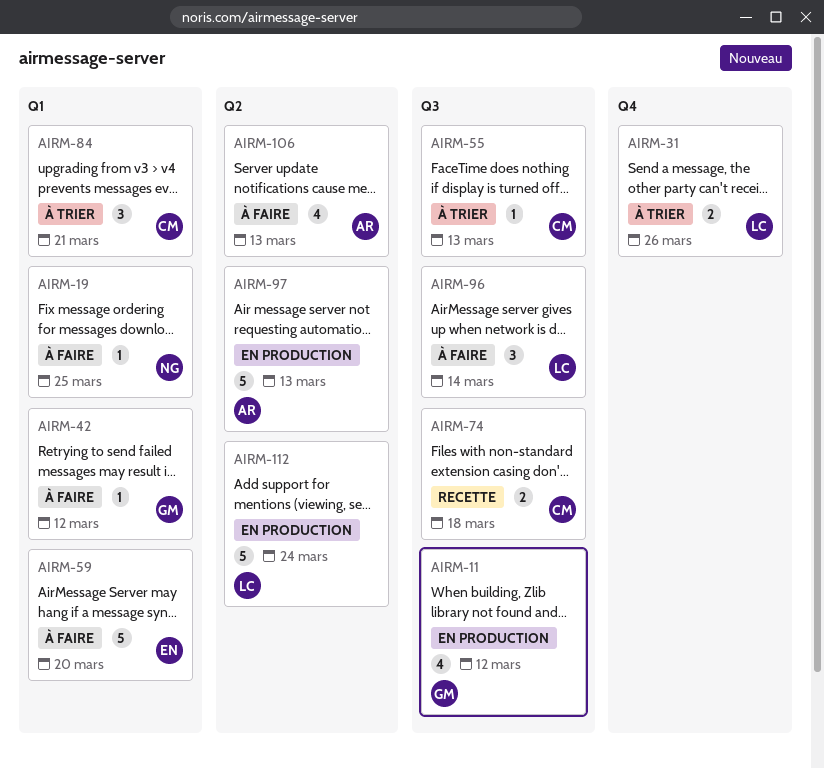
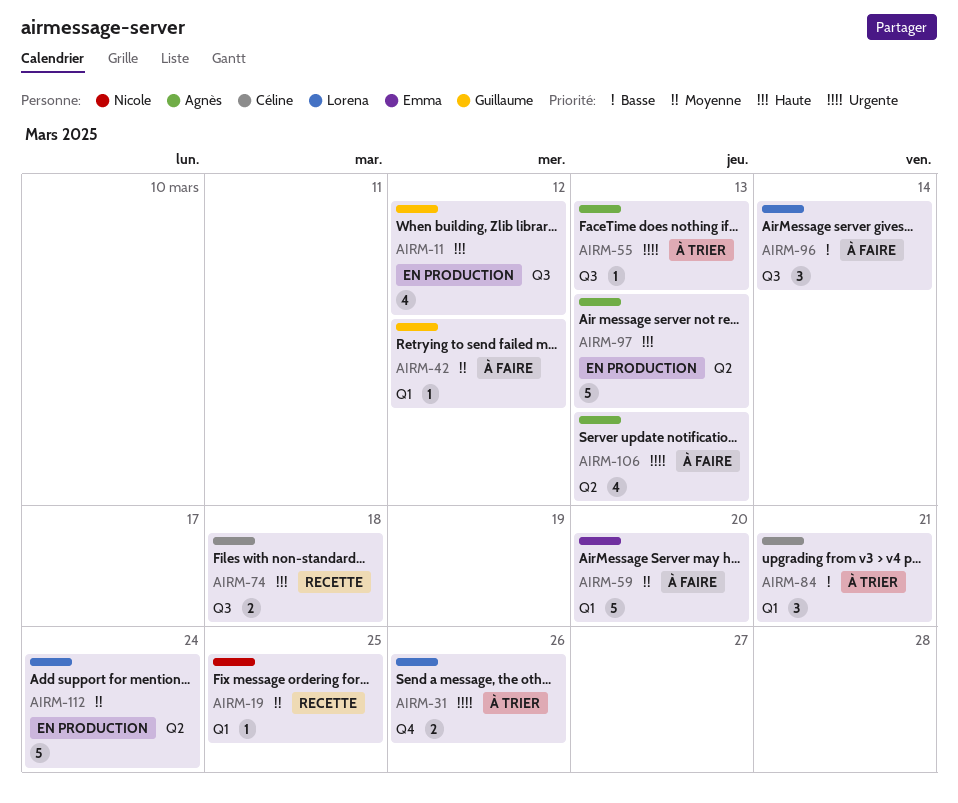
AIRM-19, status: À faire -> Recette
AIRM-55, owner: Céline -> Agnès

